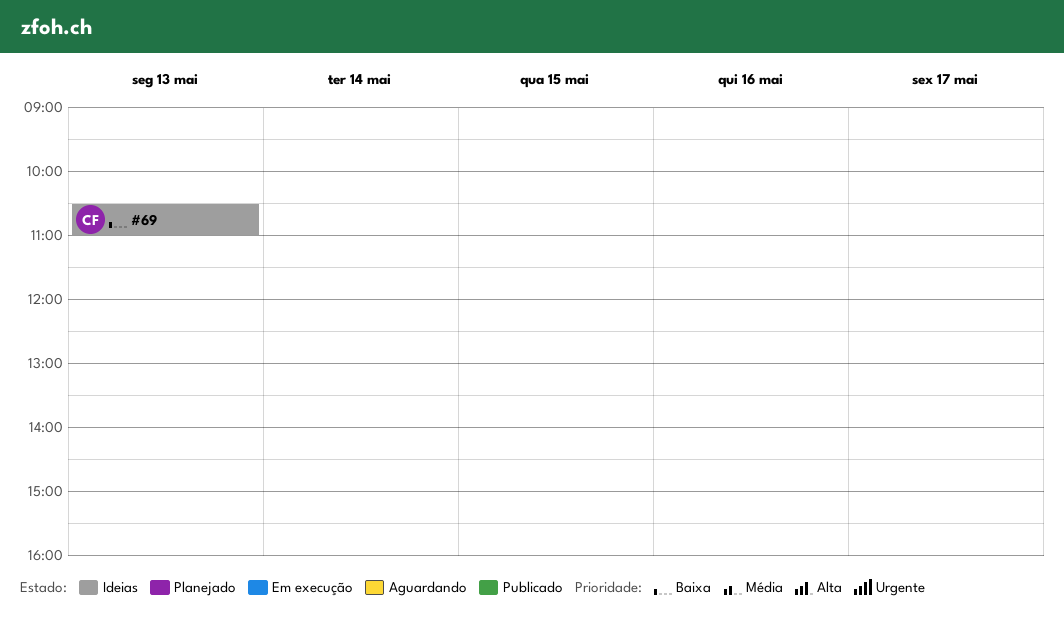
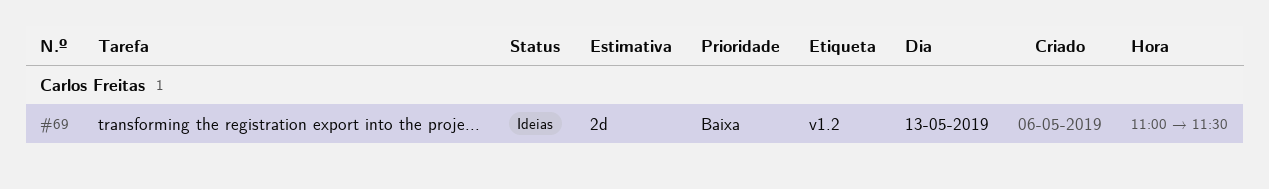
#69, begins: 10:30 -> 11:00
#69, ends: 11:00 -> 11:30

